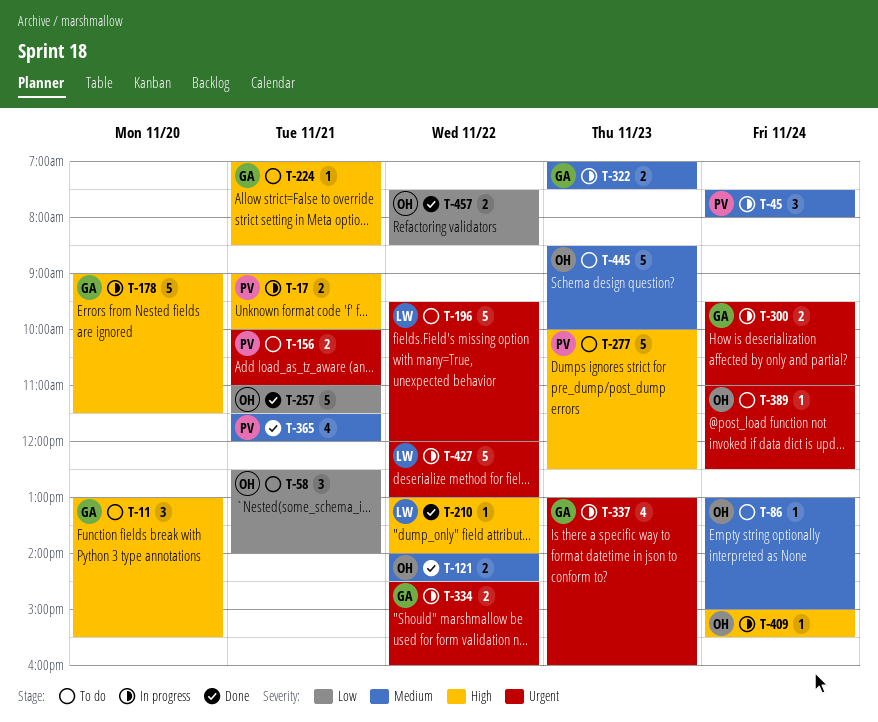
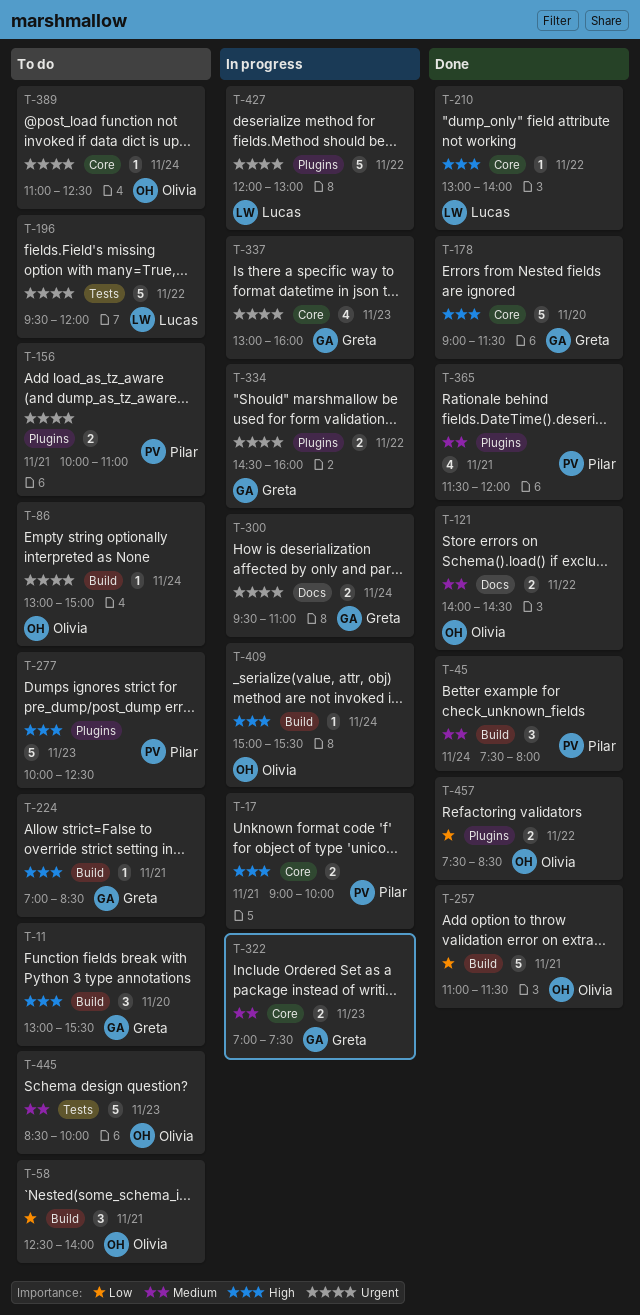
T-45, status: In progress -> Done
T-86, priority: Medium -> Urgent
T-178, status: In progress -> Done

